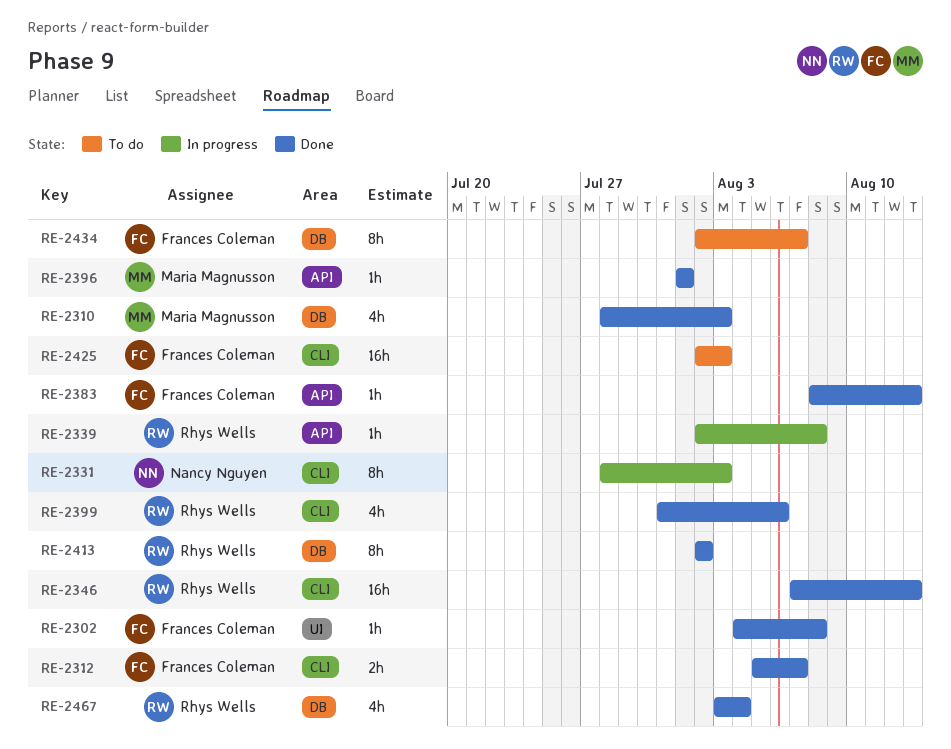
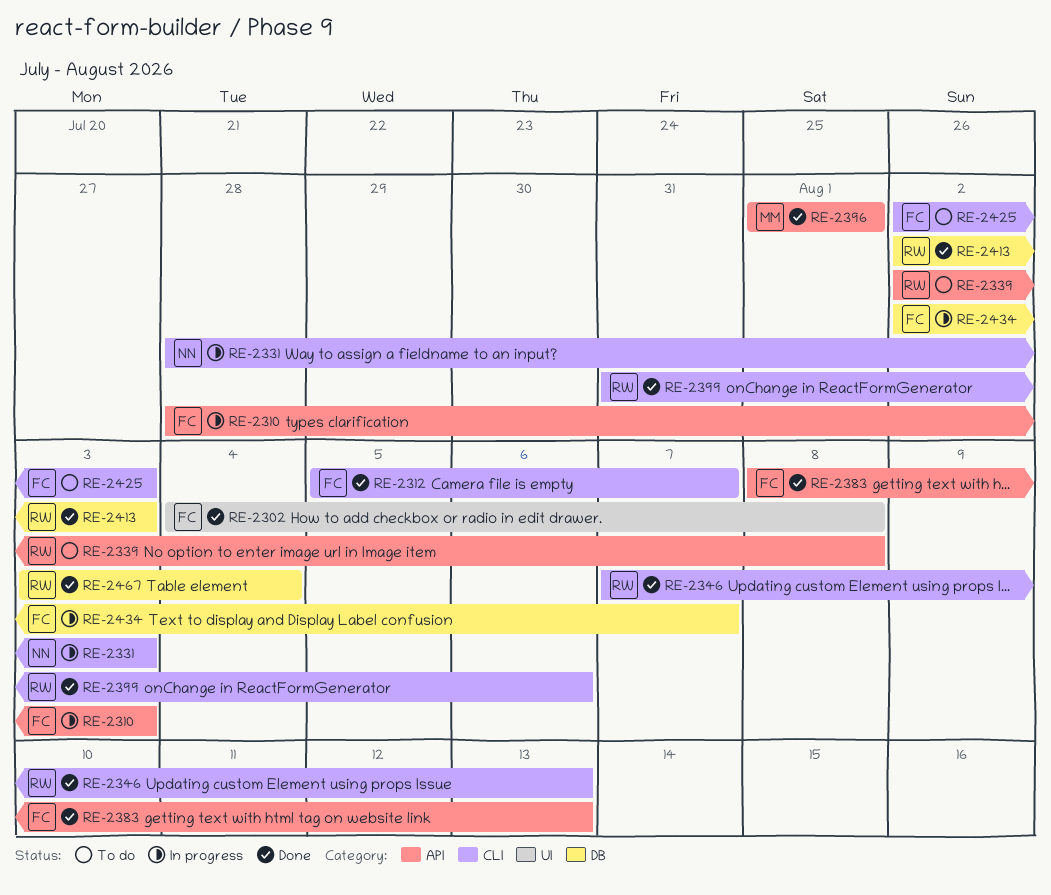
RE-2310, status: Done -> In progress
RE-2310, owner: Maria Magnusson -> Frances Coleman
RE-2310, label: DB -> API
RE-2339, status: In progress -> To do
RE-2413, due: Aug 2 -> Aug 3
RE-2434, status: To do -> In progress

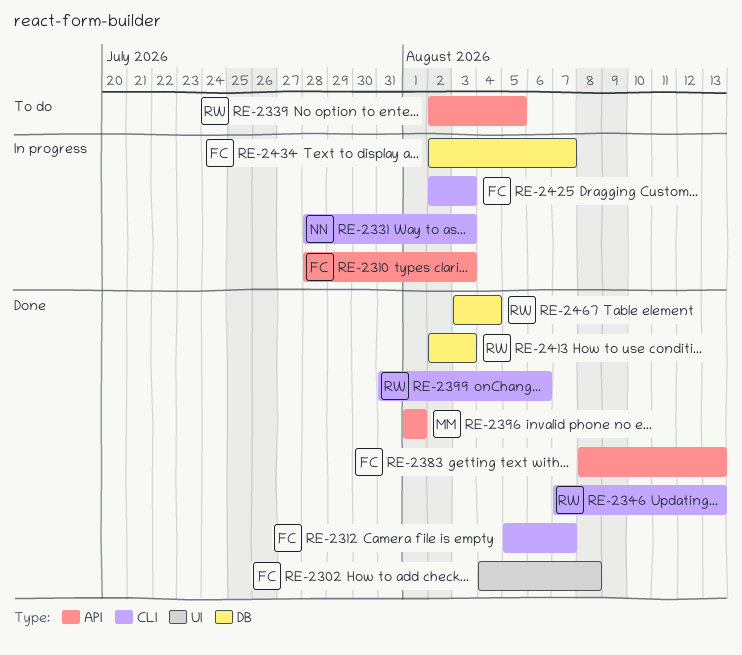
RE-2339, due: Aug 8 -> Aug 5
RE-2425, status: To do -> In progress

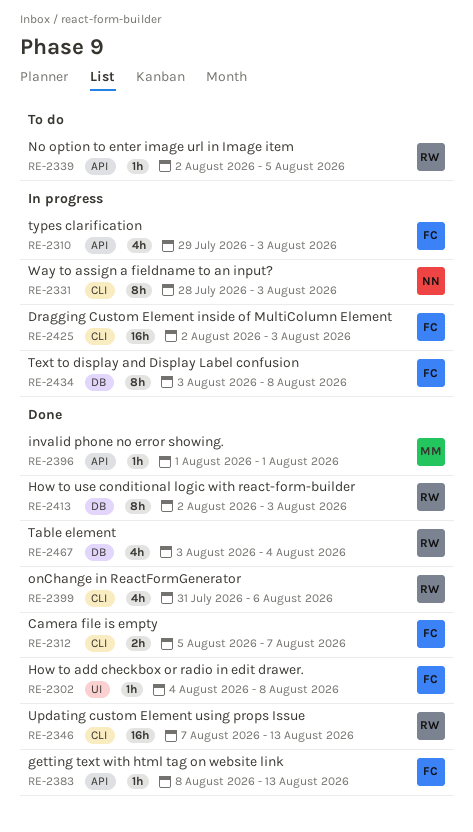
RE-2310, start: Jul 28 -> Jul 29
RE-2434, start: Aug 2 -> Aug 3
RE-2434, due: Aug 7 -> Aug 8

